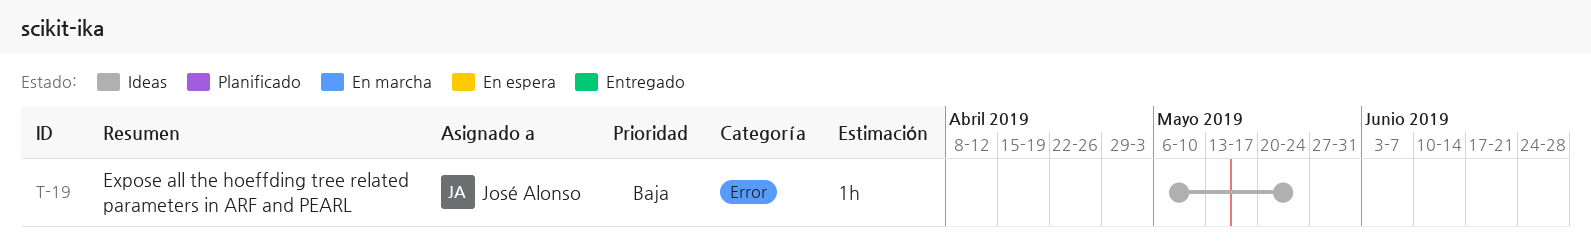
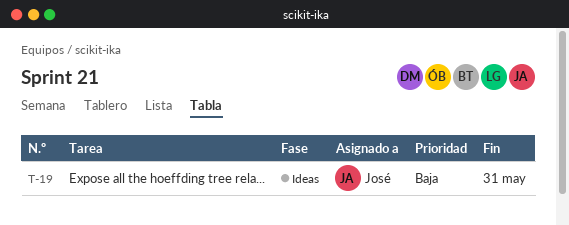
T-19, due: May 24 -> May 31

